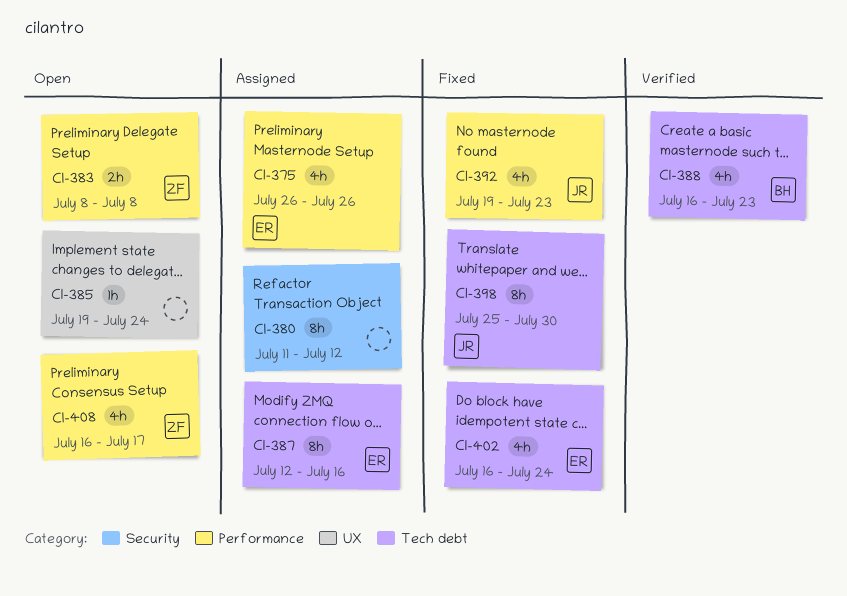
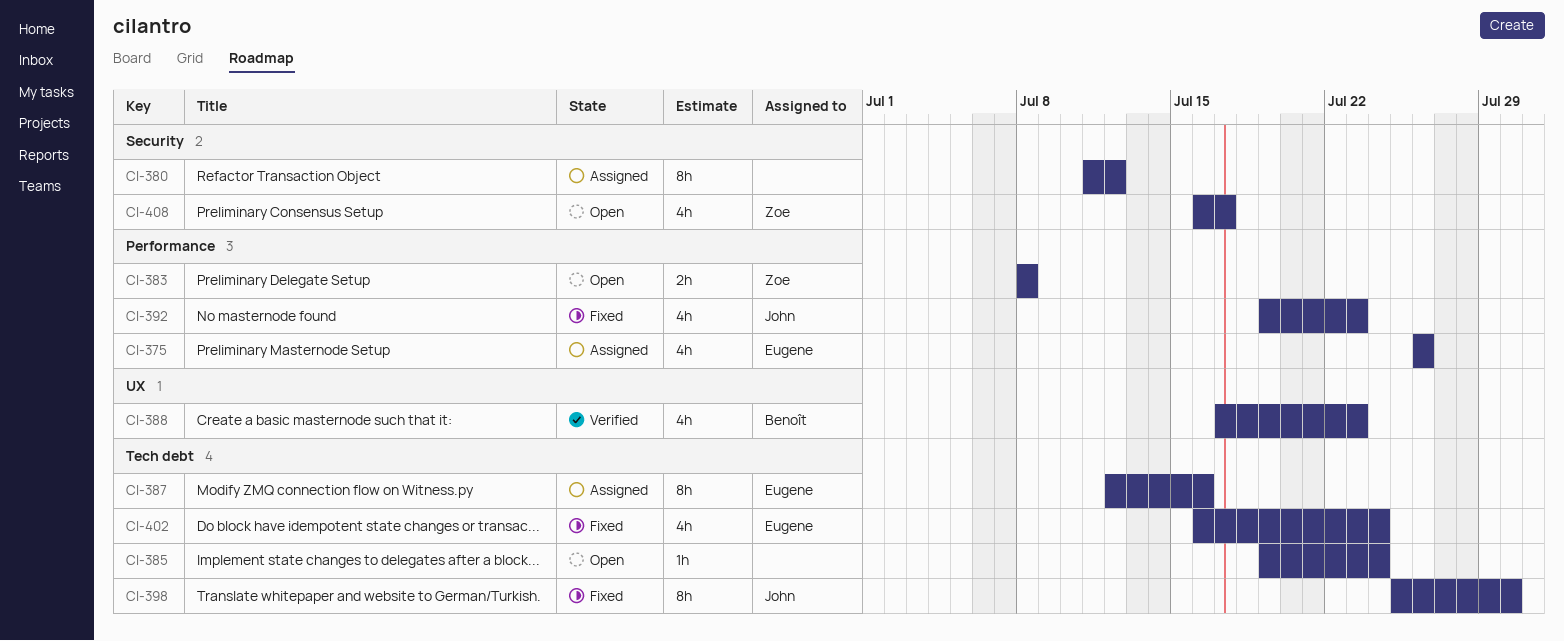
CI-385, label: UX -> Tech debt
CI-388, label: Tech debt -> UX
CI-388, start: Jul 16 -> Jul 17
CI-408, label: Performance -> Security

